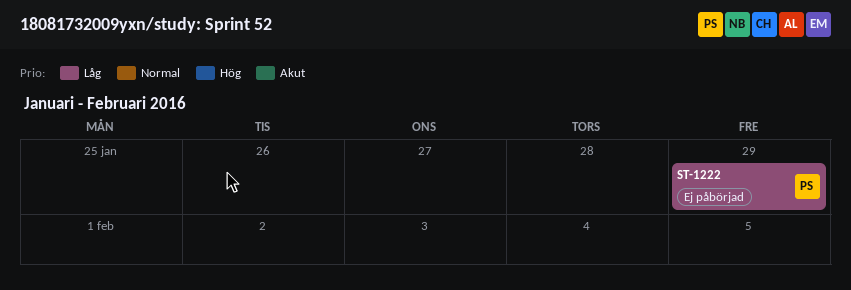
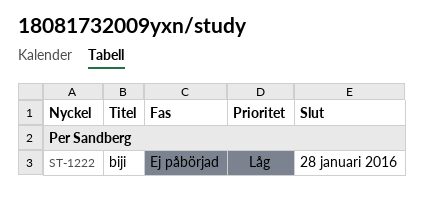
ST-1222, due: Jan 29 -> Jan 28

